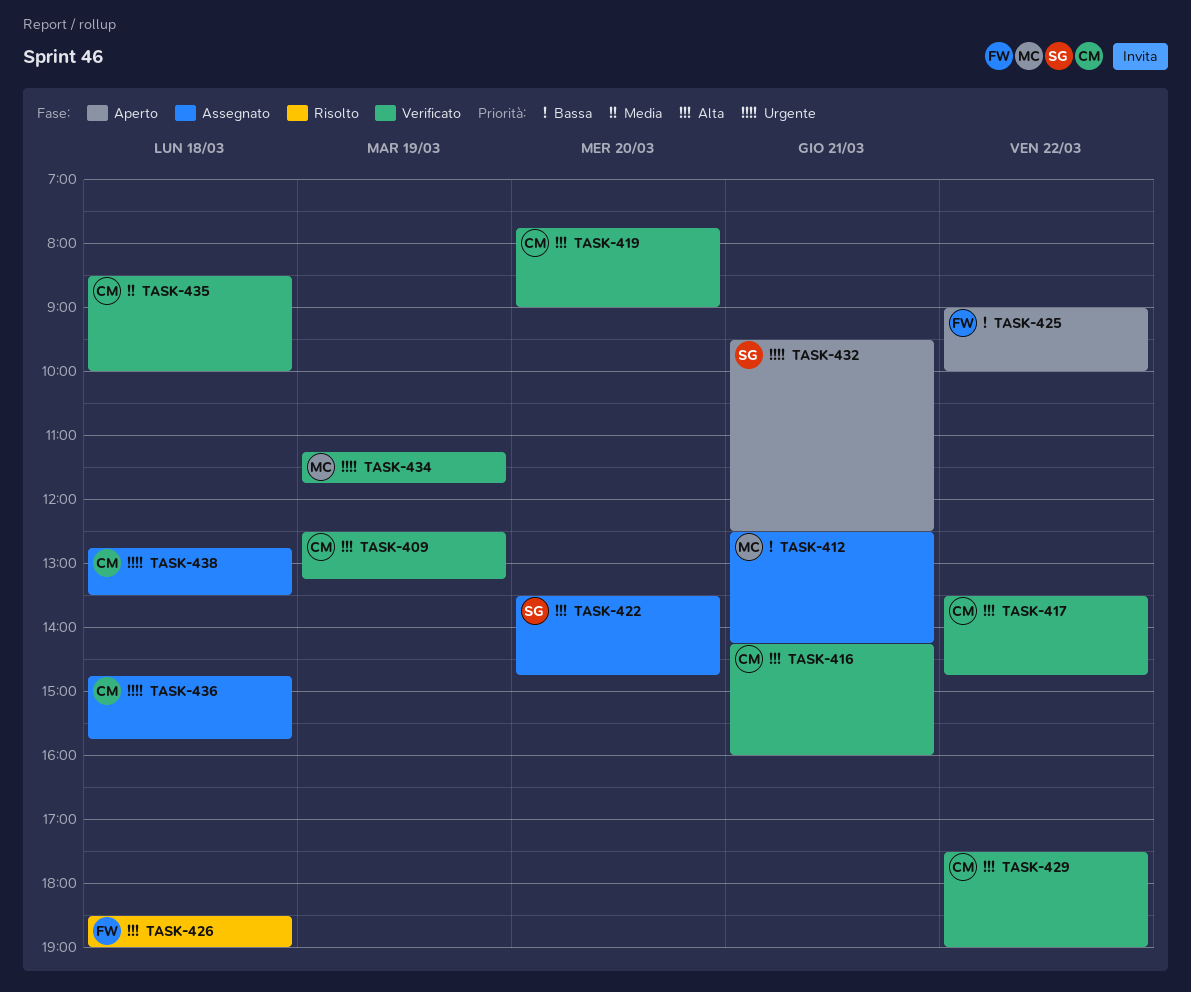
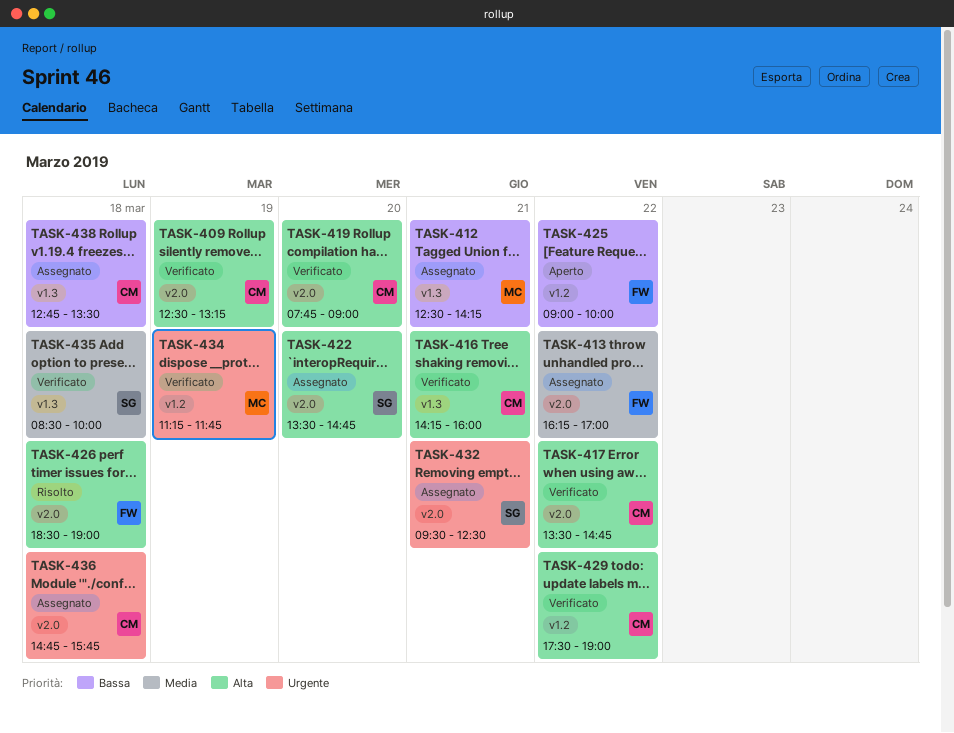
TASK-413: none -> present
TASK-432, status: Aperto -> Assegnato
TASK-435, owner: CM -> SG
TASK-438, priority: Urgente -> Bassa

